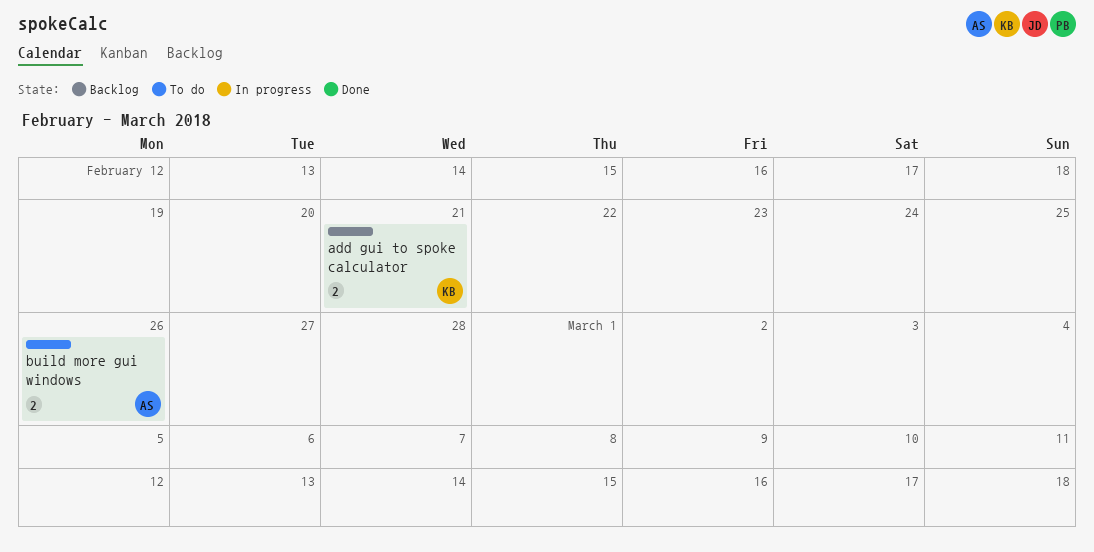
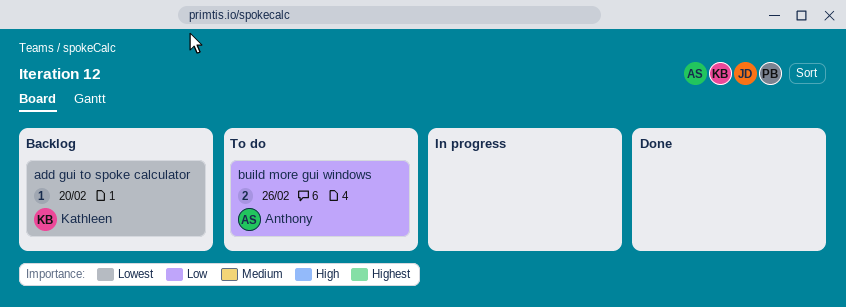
add gui to spoke calculator, estimate: 2 -> 1
add gui to spoke calculator, due: Feb 21 -> Feb 20

